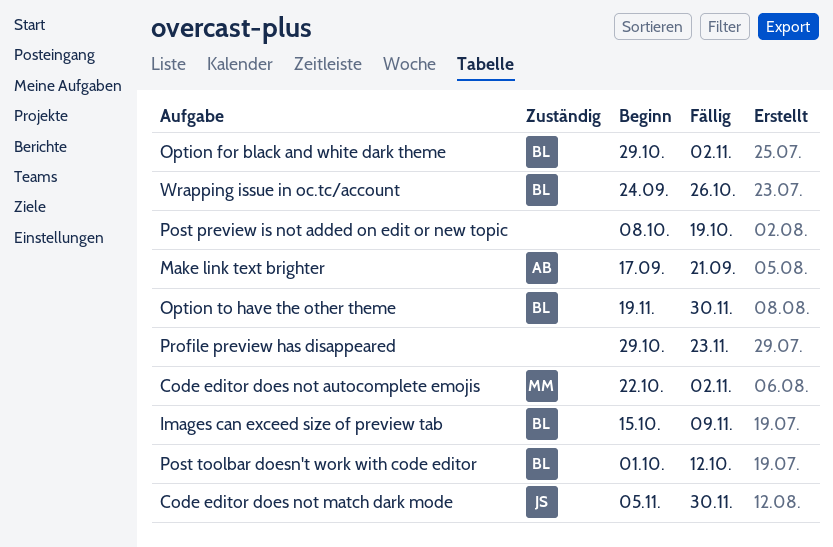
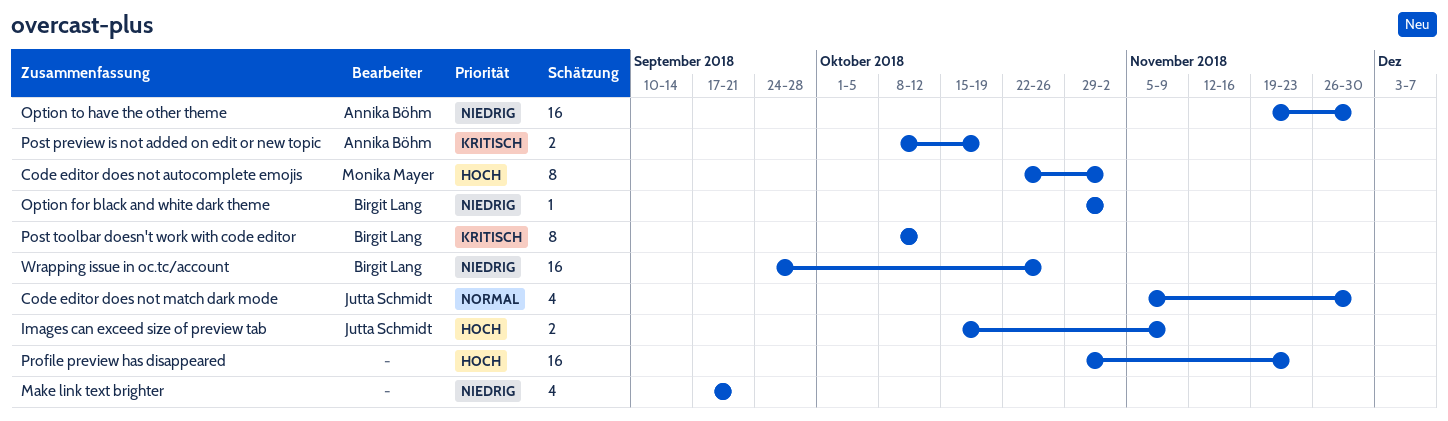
Images can exceed size of preview tab, owner: Birgit Lang -> Jutta Schmidt
Make link text brighter, owner: Annika Böhm -> none
Option to have the other theme, owner: Birgit Lang -> Annika Böhm
Post preview is not added on edit or new topic, owner: none -> Annika Böhm
Post toolbar doesn't work with code editor, start: Oct 1 -> Oct 8

